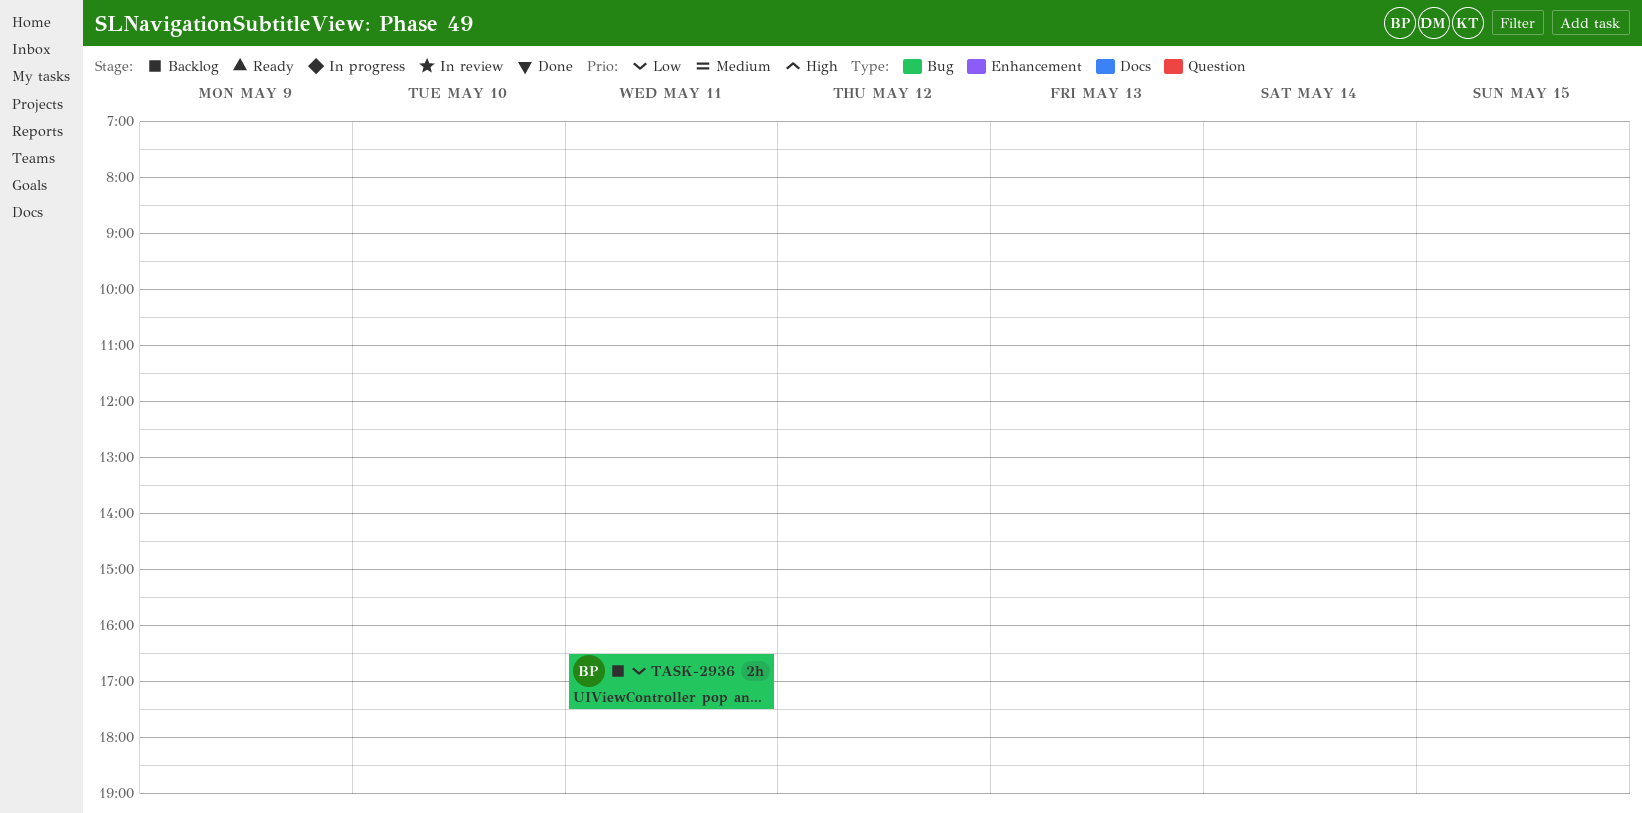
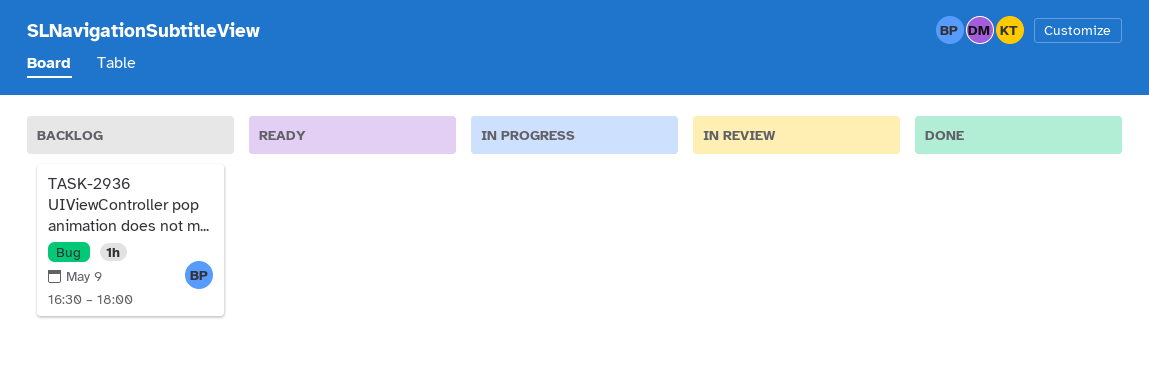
TASK-2936, estimate: 2h -> 1h
TASK-2936, day: May 11 -> May 9
TASK-2936, ends: 17:30 -> 18:00

